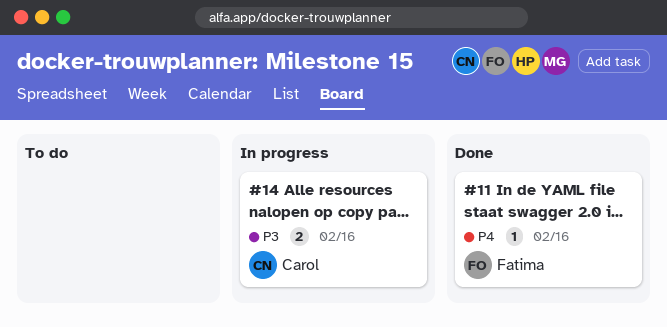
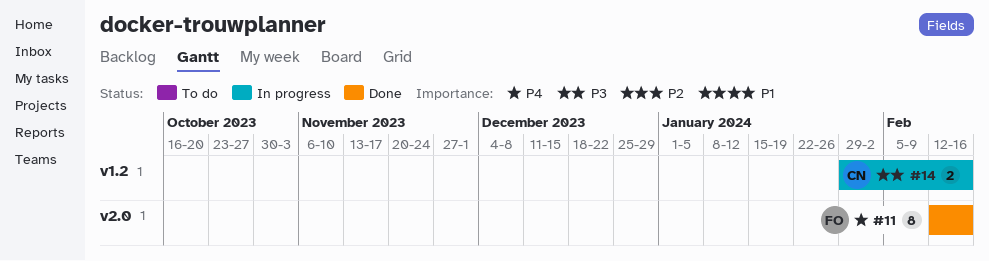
#11, estimate: 1 -> 8

